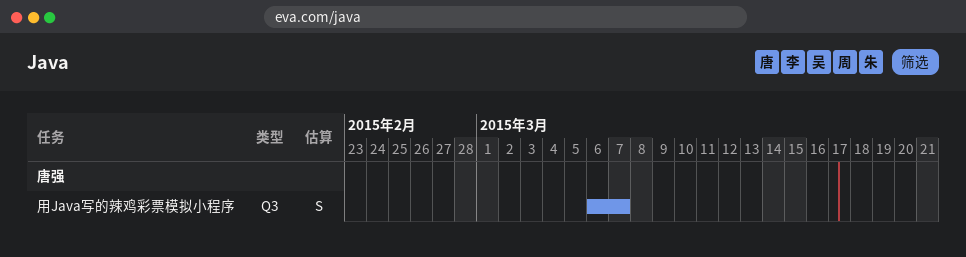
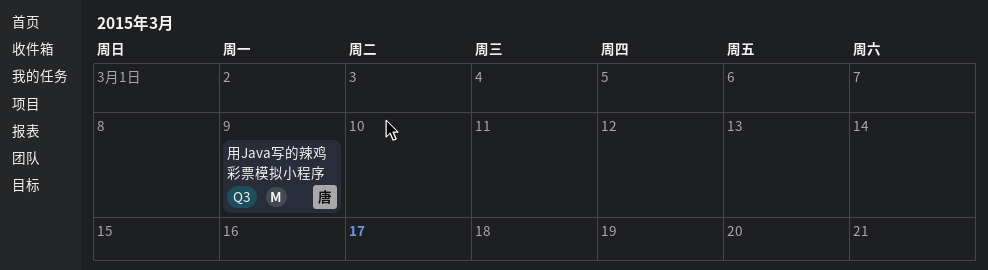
用Java写的辣鸡彩票模拟小程序, estimate: S -> M
用Java写的辣鸡彩票模拟小程序, due: Mar 7 -> Mar 9

